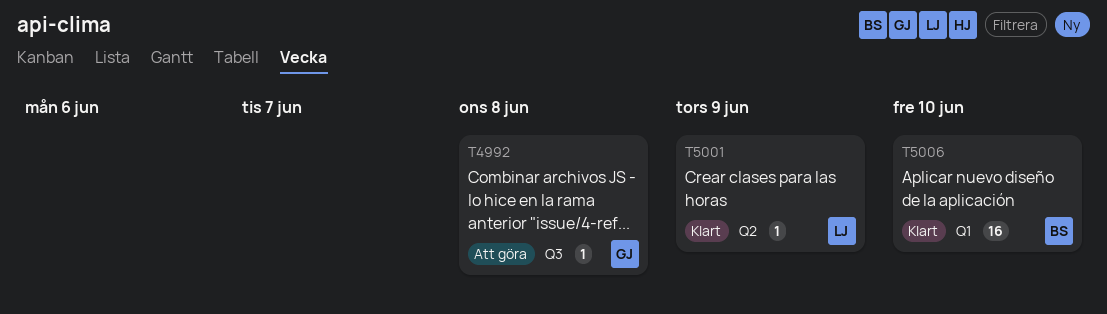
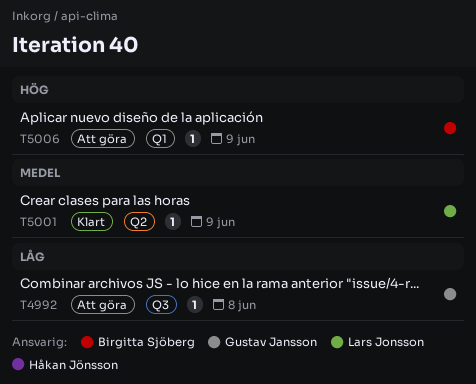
T5006, status: Klart -> Att göra
T5006, estimate: 16 -> 1
T5006, due: Jun 10 -> Jun 9

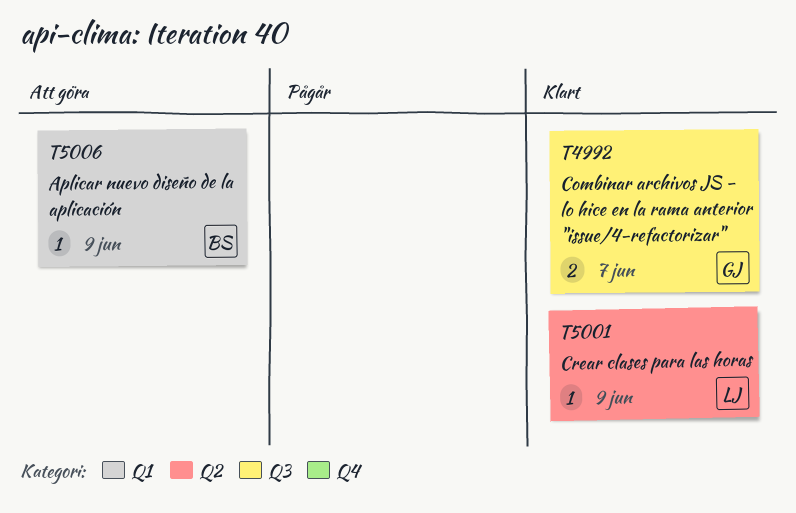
T4992, status: Att göra -> Klart
T4992, estimate: 1 -> 2
T4992, due: Jun 8 -> Jun 7

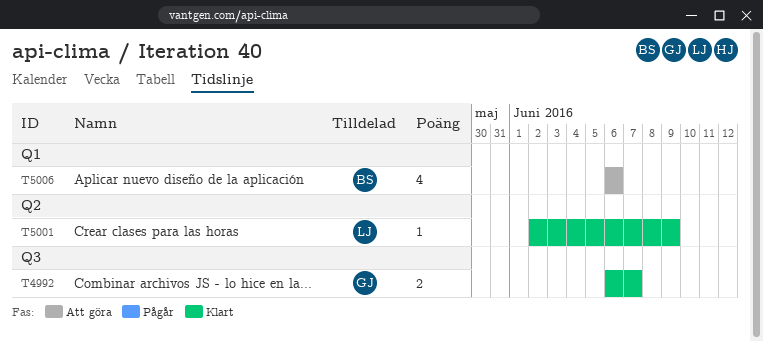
T5006, estimate: 1 -> 4
T5006, due: Jun 9 -> Jun 6

